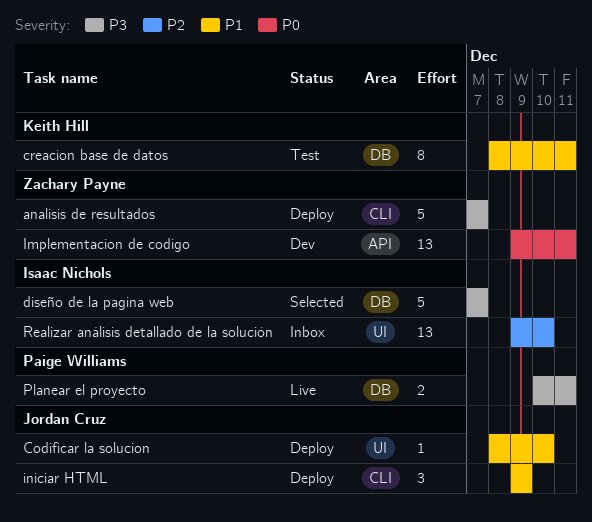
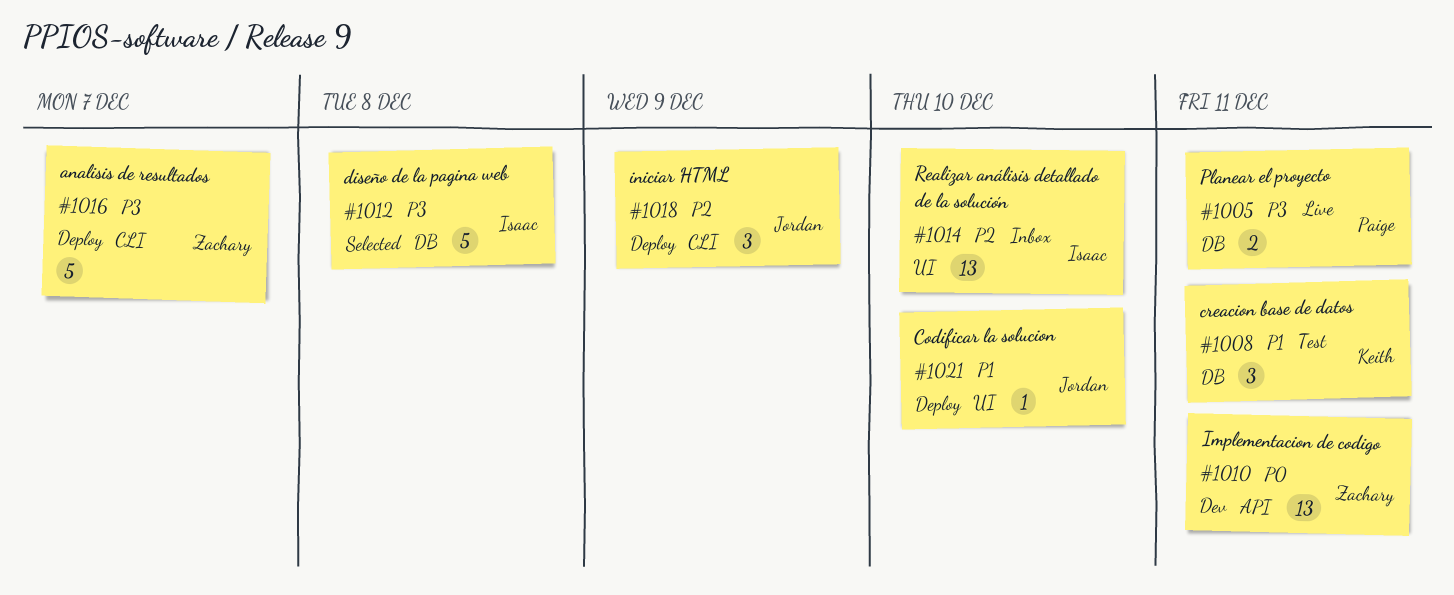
creacion base de datos, estimate: 8 -> 3
diseño de la pagina web, due: Dec 7 -> Dec 8
iniciar HTML, priority: P1 -> P2

